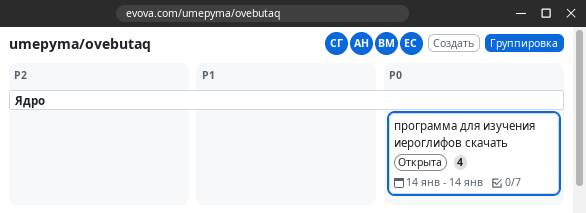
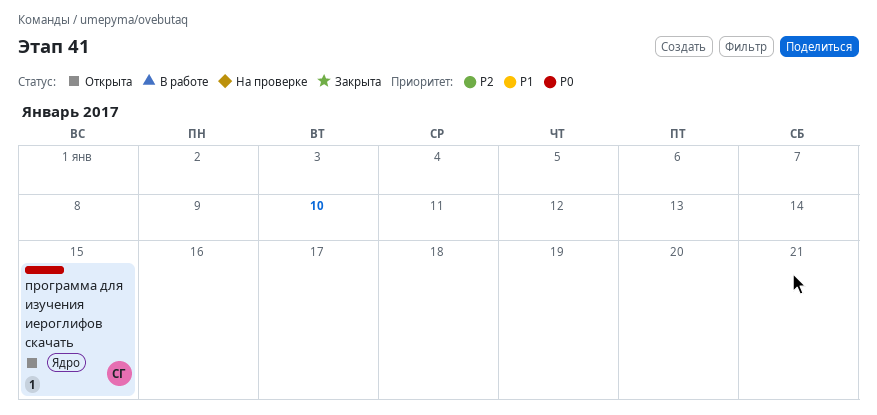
программа для изучения иероглифов скачать, estimate: 4 -> 1
программа для изучения иероглифов скачать, due: Jan 14 -> Jan 15

